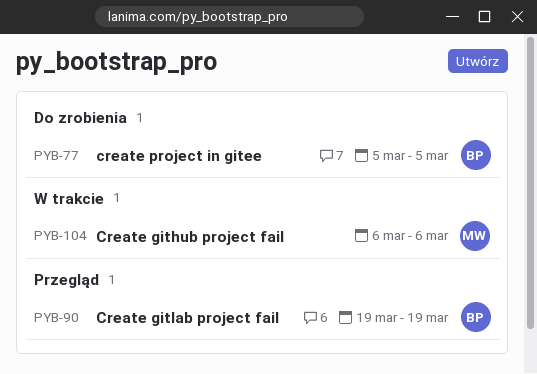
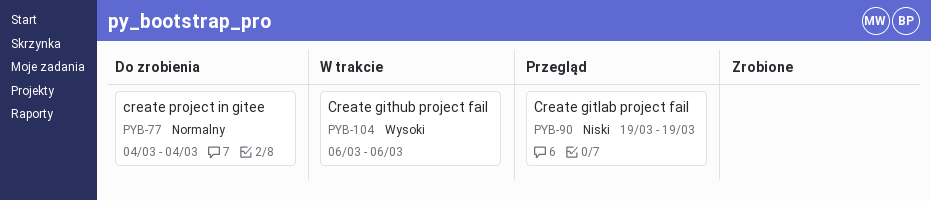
PYB-77, start: Mar 5 -> Mar 4
PYB-77, due: Mar 5 -> Mar 4

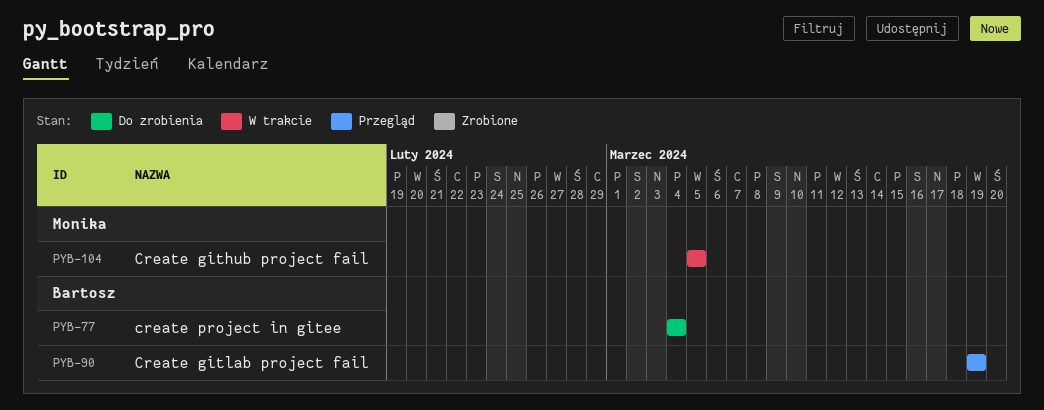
PYB-104, start: Mar 6 -> Mar 5
PYB-104, due: Mar 6 -> Mar 5

